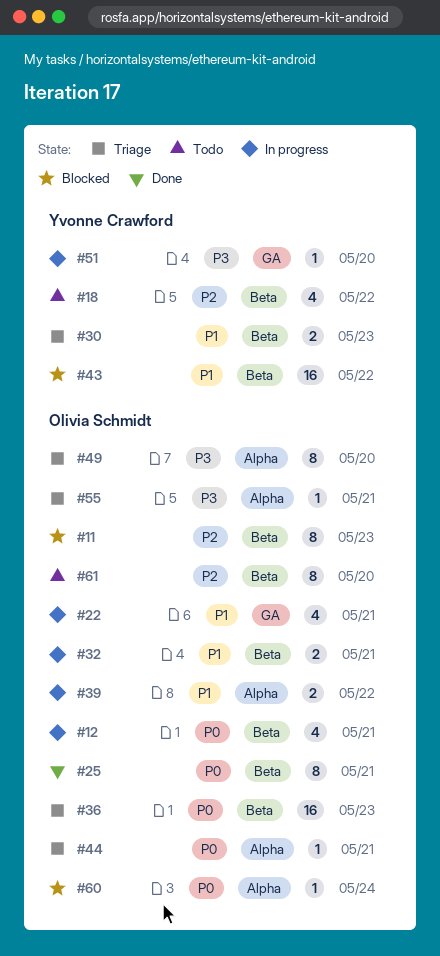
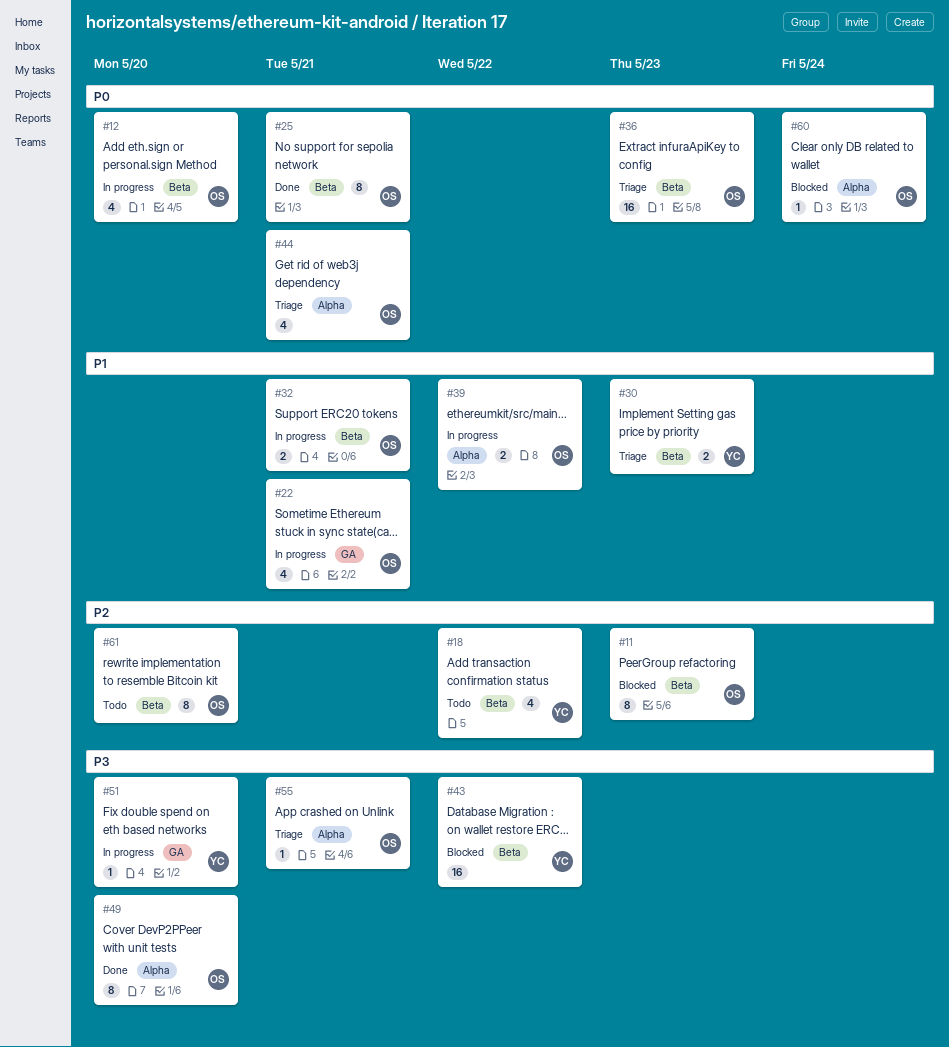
#12, due: May 21 -> May 20
#43, priority: P1 -> P3
#44, estimate: 1 -> 4
#49, status: Triage -> Done

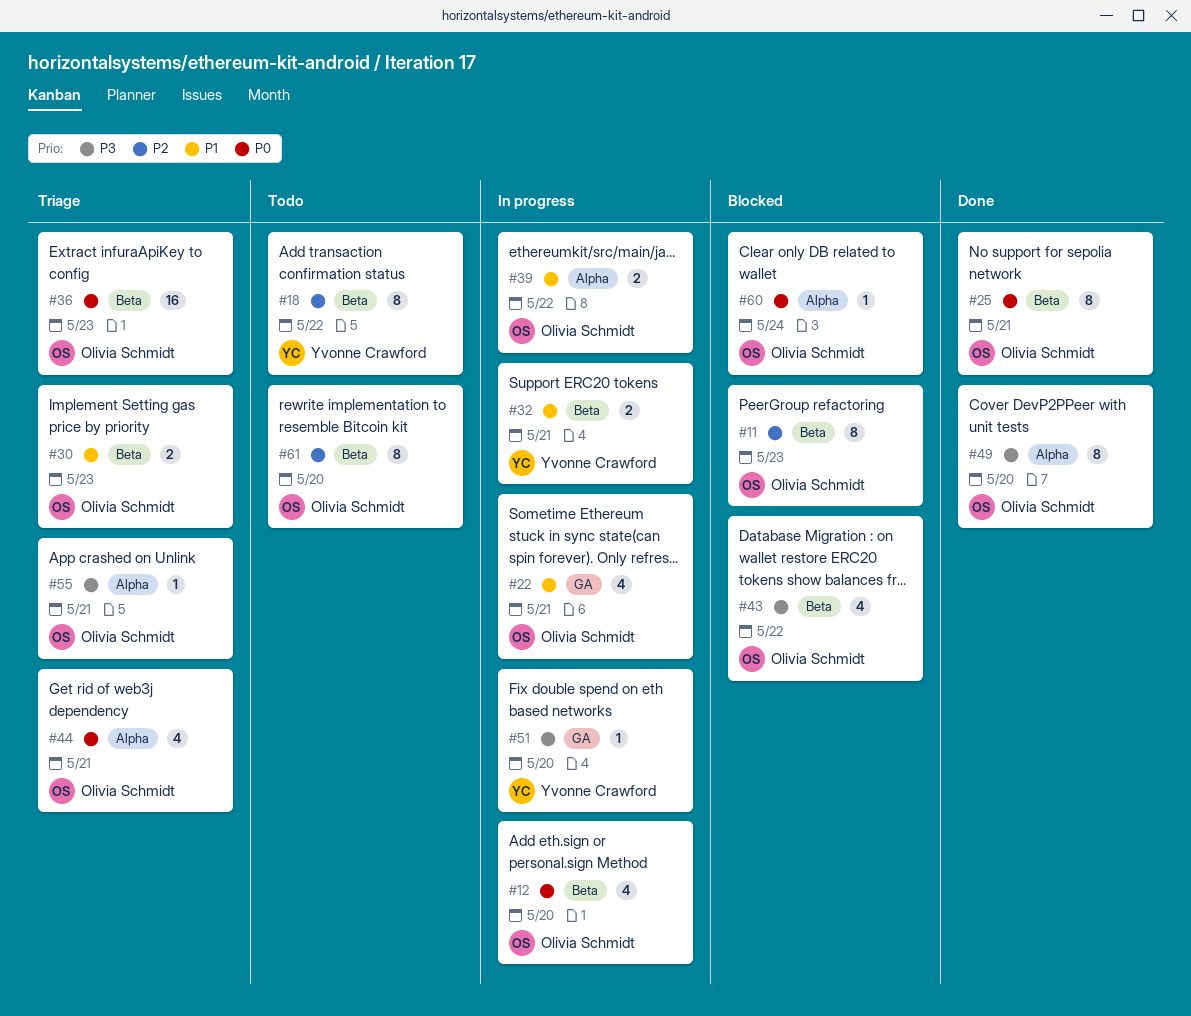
#18, estimate: 4 -> 8
#30, owner: Yvonne Crawford -> Olivia Schmidt
#32, owner: Olivia Schmidt -> Yvonne Crawford
#43, owner: Yvonne Crawford -> Olivia Schmidt
#43, estimate: 16 -> 4

